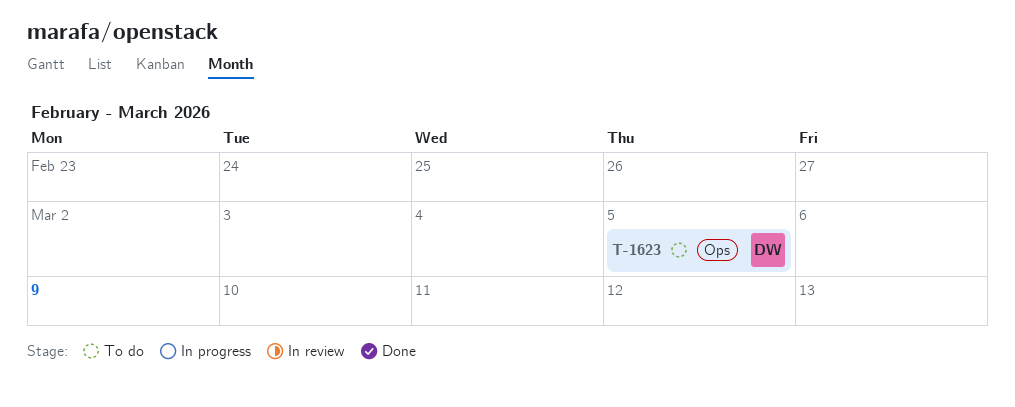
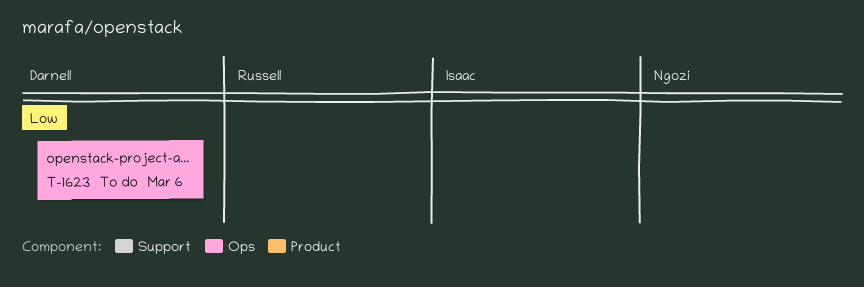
T-1623, due: Mar 5 -> Mar 6

